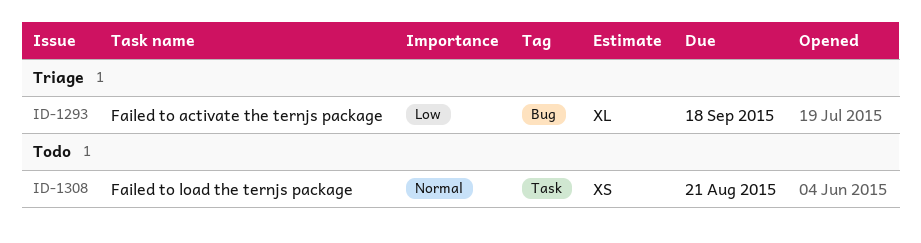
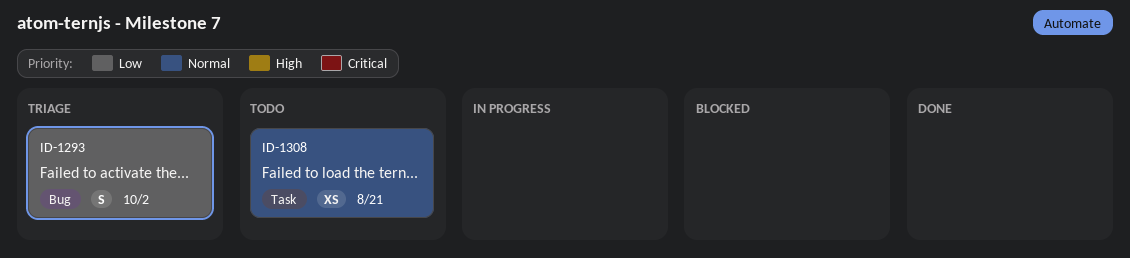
ID-1293, estimate: XL -> S
ID-1293, due: Sep 18 -> Oct 2

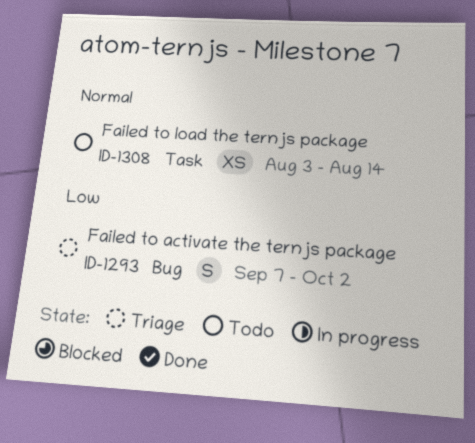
ID-1308, due: Aug 21 -> Aug 14

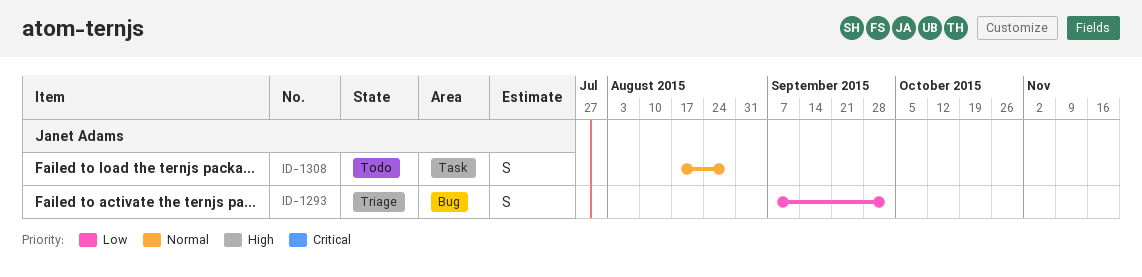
ID-1308, estimate: XS -> S
ID-1308, start: Aug 3 -> Aug 17
ID-1308, due: Aug 14 -> Aug 28

